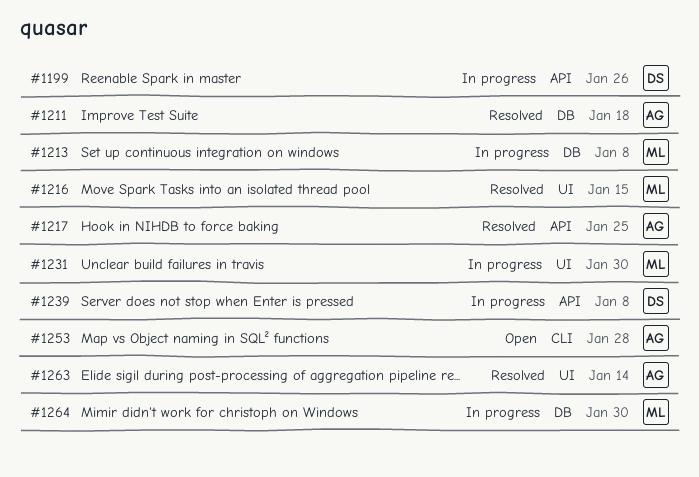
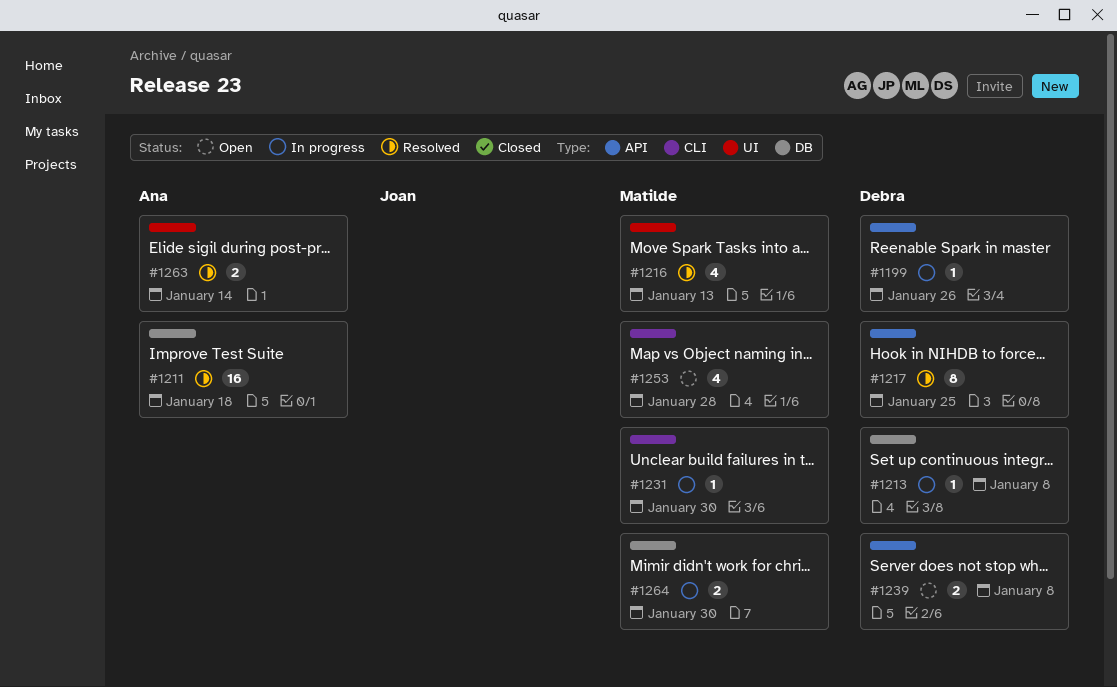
#1213, owner: Matilde -> Debra
#1216, due: Jan 15 -> Jan 13
#1217, owner: Ana -> Debra
#1231, label: UI -> CLI
#1239, status: In progress -> Open
#1253, owner: Ana -> Matilde

